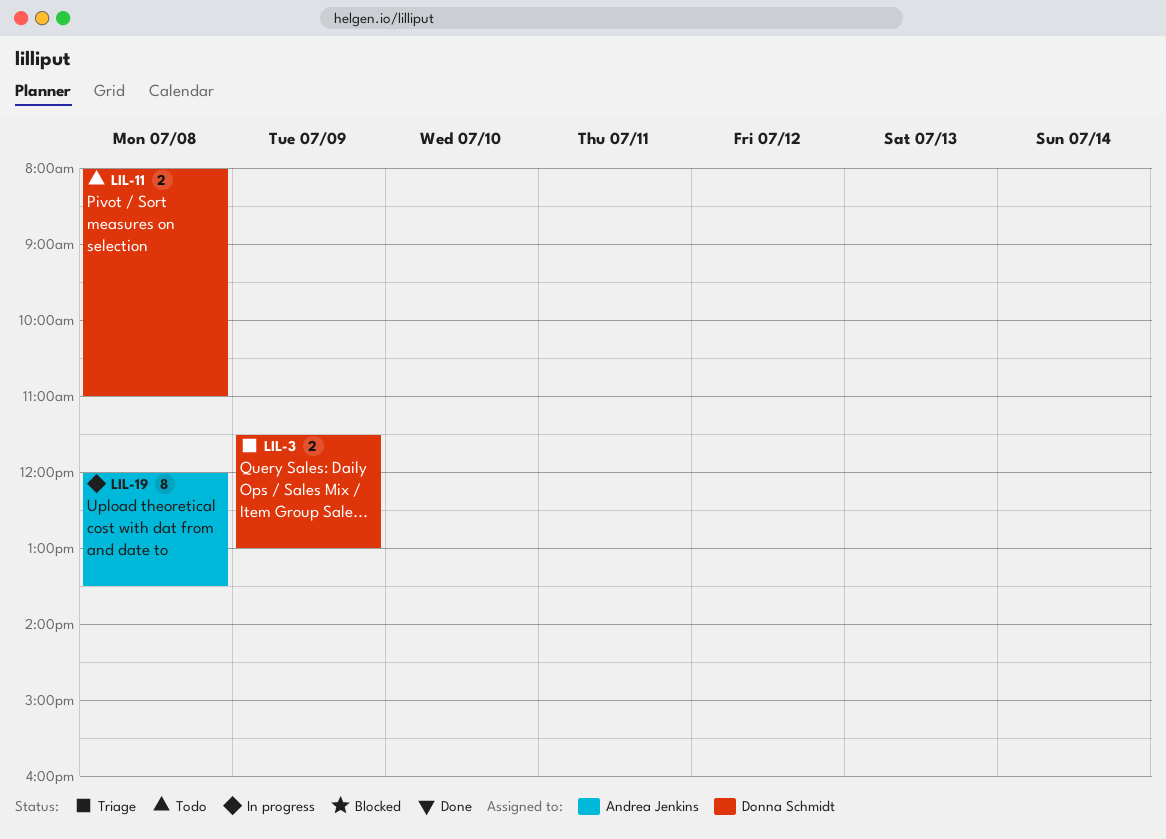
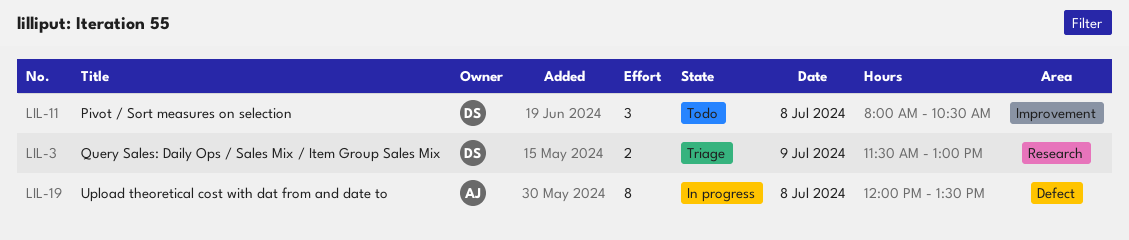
LIL-11, estimate: 2 -> 3
LIL-11, ends: 11:00 -> 10:30

